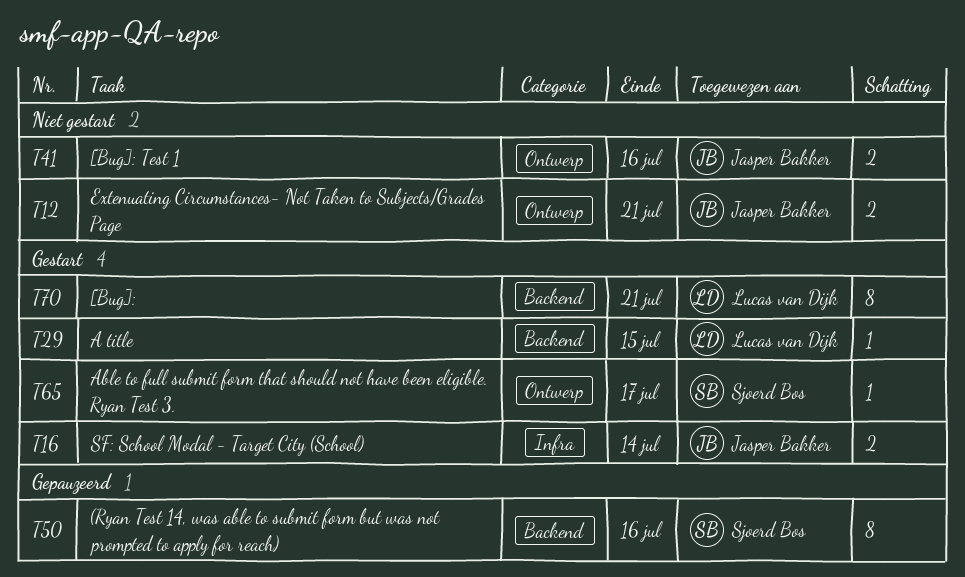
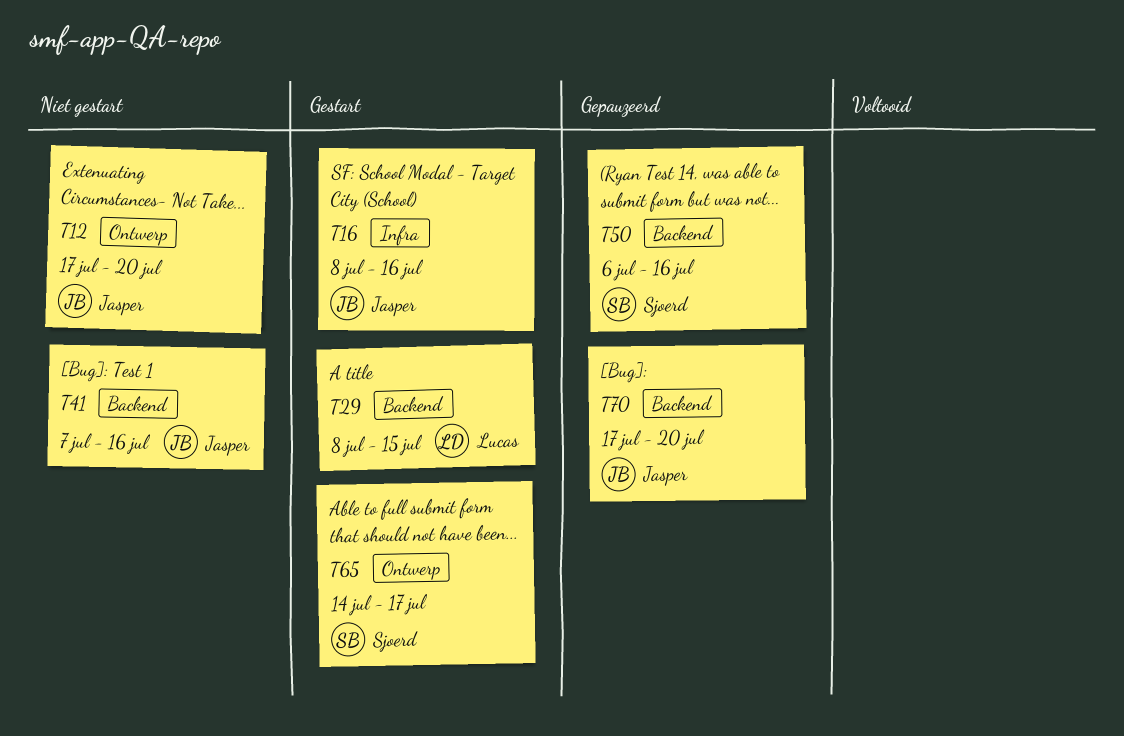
T12, due: Jul 21 -> Jul 20
T16, due: Jul 14 -> Jul 16
T41, label: Ontwerp -> Backend
T70, status: Gestart -> Gepauzeerd
T70, owner: Lucas van Dijk -> Jasper Bakker
T70, due: Jul 21 -> Jul 20

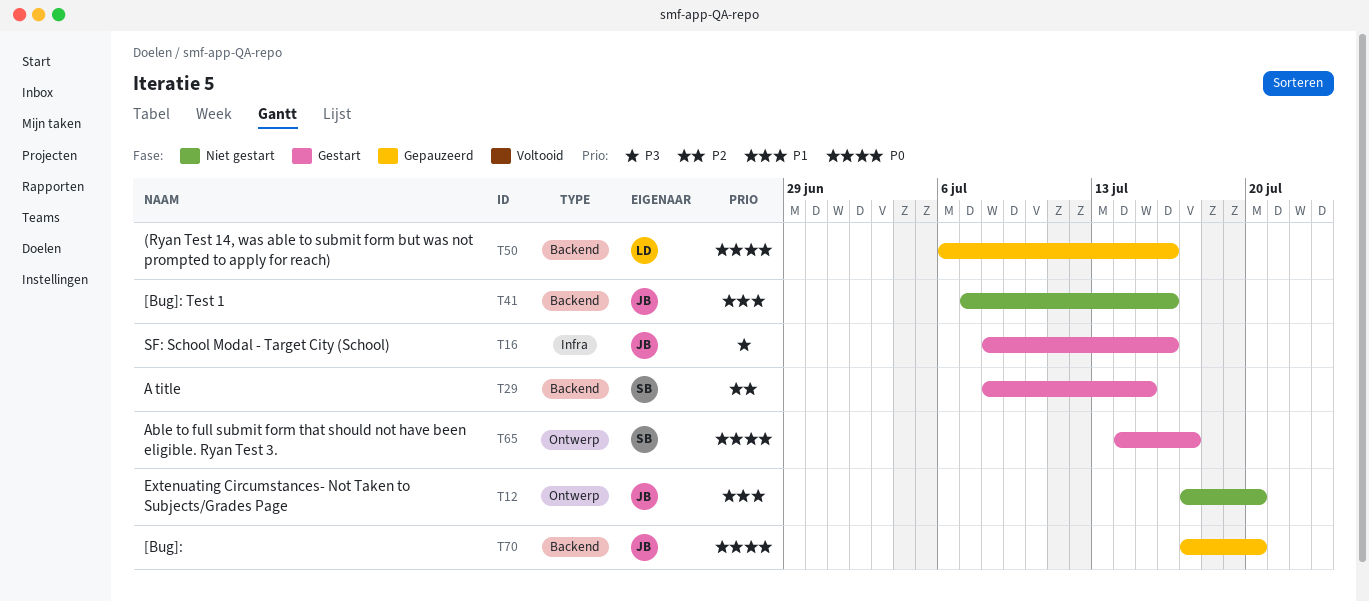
T29, owner: Lucas -> Sjoerd
T50, owner: Sjoerd -> Lucas

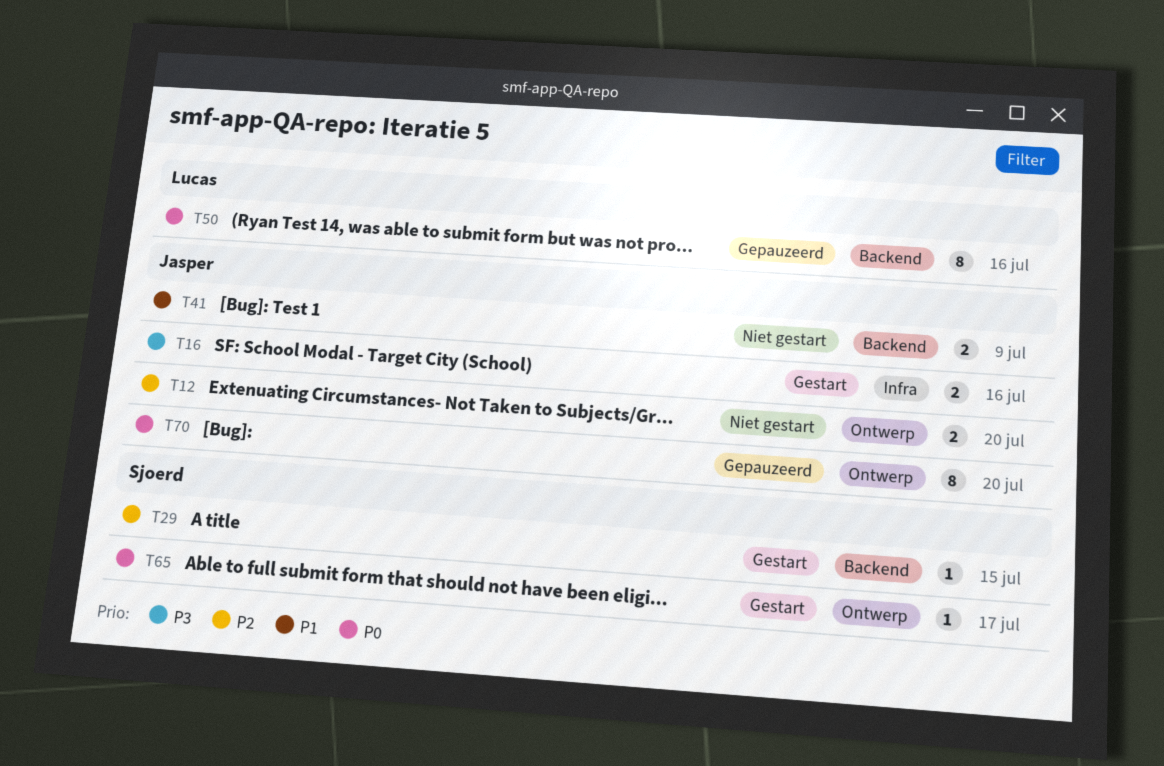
T12, priority: P1 -> P2
T41, due: Jul 16 -> Jul 9
T70, label: Backend -> Ontwerp

